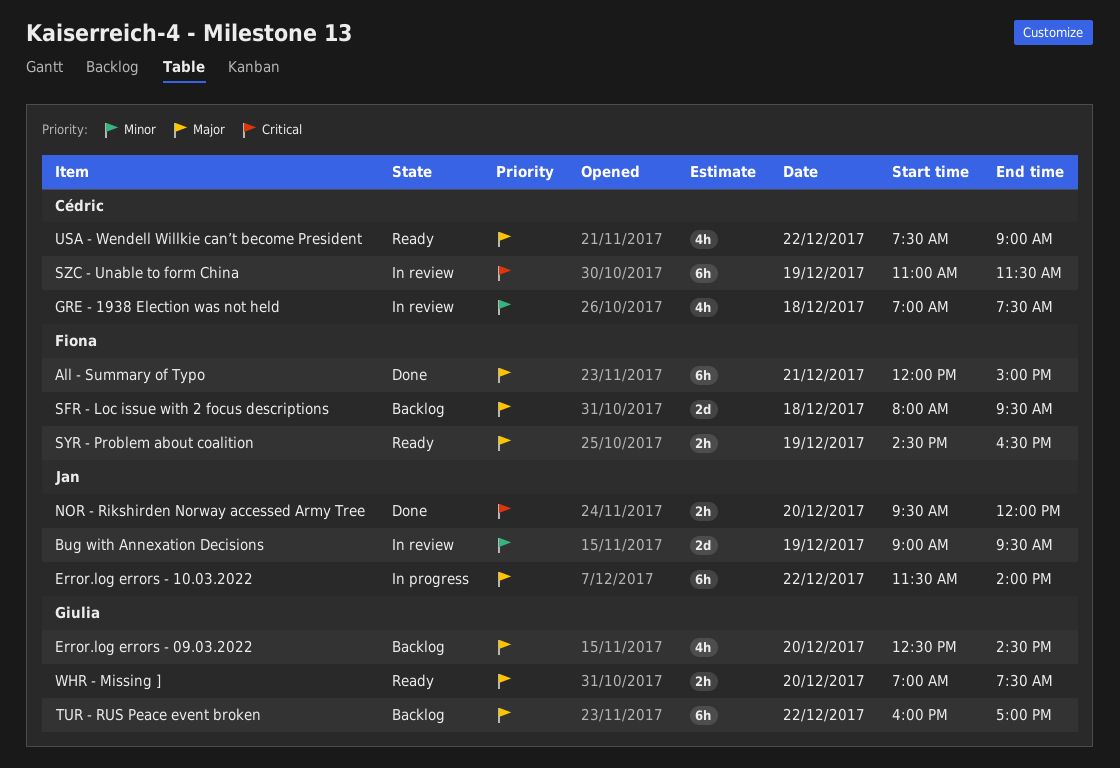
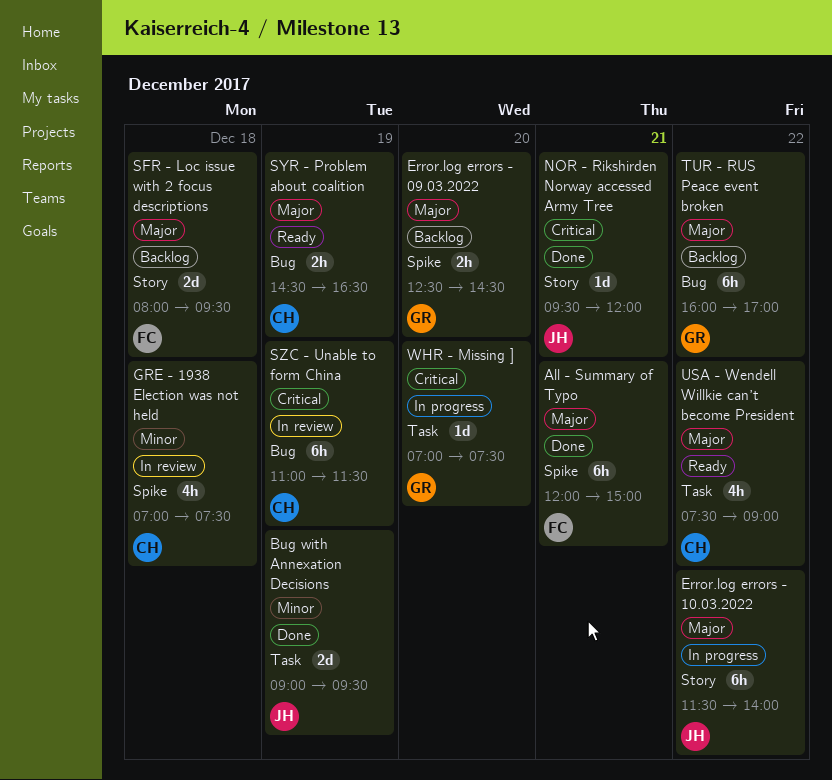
Bug with Annexation Decisions, status: In review -> Done
Error.log errors - 09.03.2022, estimate: 4h -> 2h
NOR - Rikshirden Norway accessed Army Tree, estimate: 2h -> 1d
NOR - Rikshirden Norway accessed Army Tree, day: Dec 20 -> Dec 21
SYR - Problem about coalition, owner: Fiona -> Cédric
WHR - Missing ], status: Ready -> In progress
WHR - Missing ], priority: Major -> Critical
WHR - Missing ], estimate: 2h -> 1d

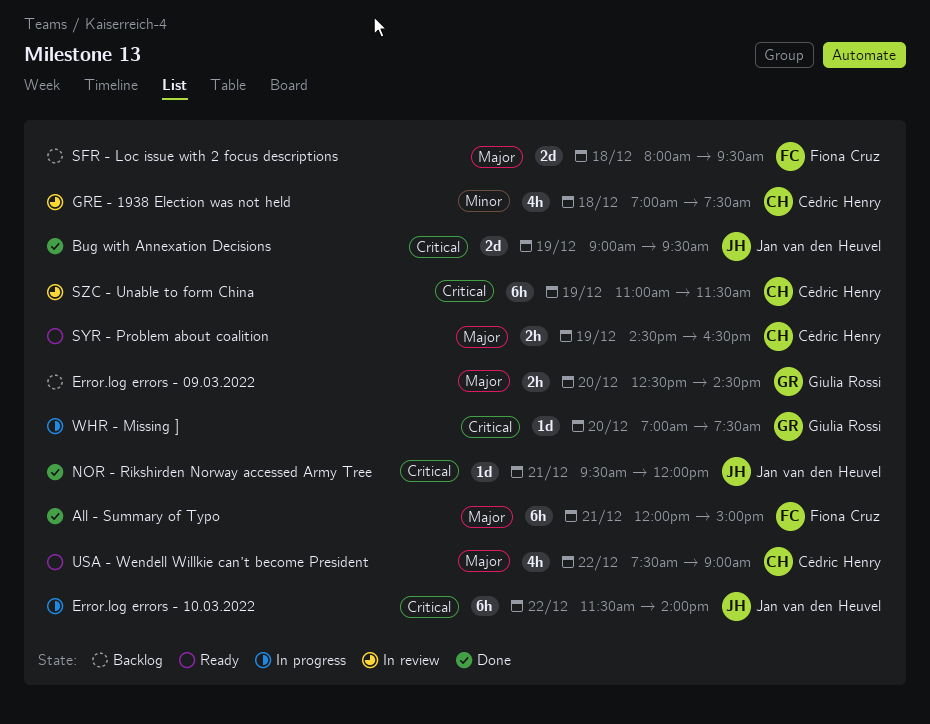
Bug with Annexation Decisions, priority: Minor -> Critical
Error.log errors - 10.03.2022, priority: Major -> Critical
TUR - RUS Peace event broken: present -> none

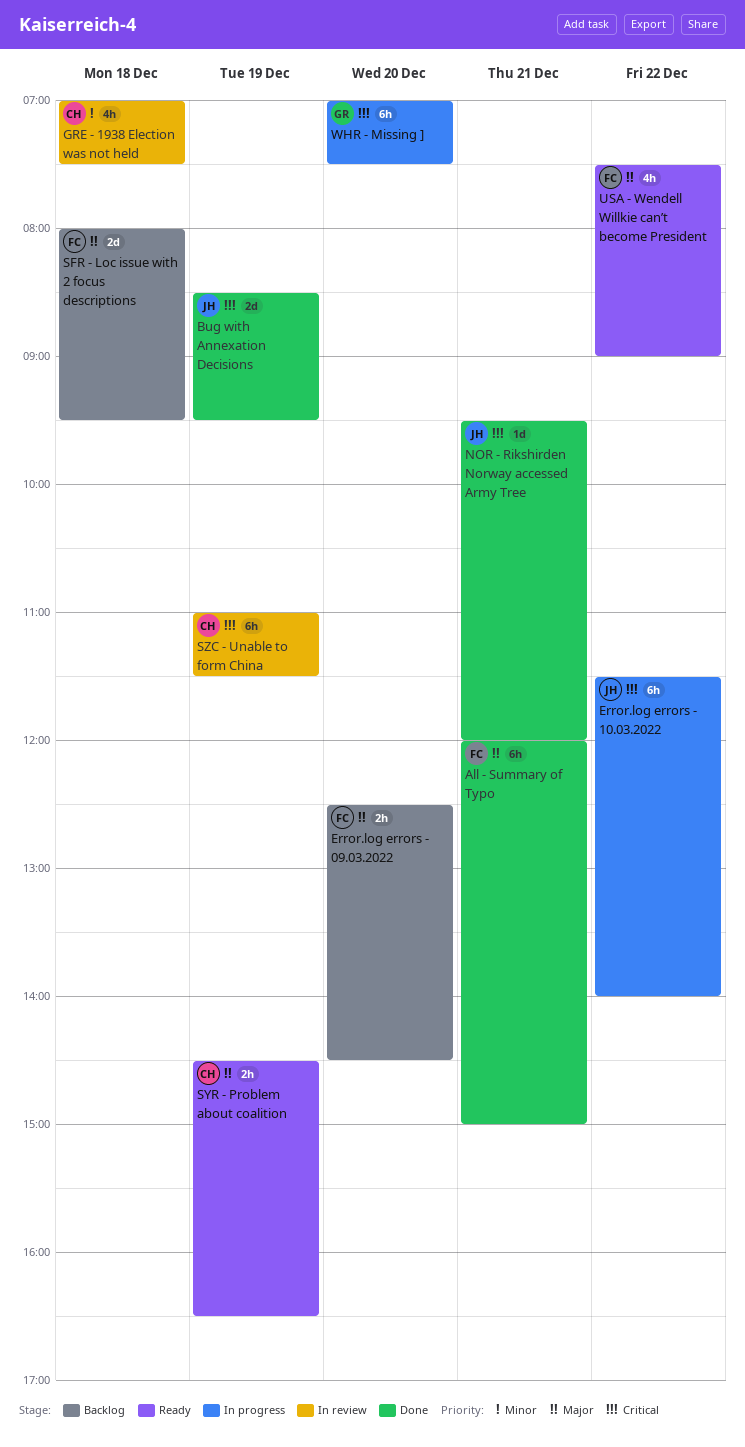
Bug with Annexation Decisions, begins: 09:00 -> 08:30
Error.log errors - 09.03.2022, owner: Giulia Rossi -> Fiona Cruz
USA - Wendell Willkie can’t become President, owner: Cédric Henry -> Fiona Cruz
WHR - Missing ], estimate: 1d -> 6h

